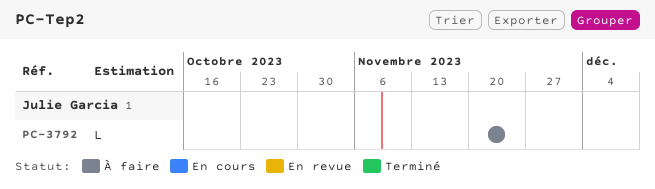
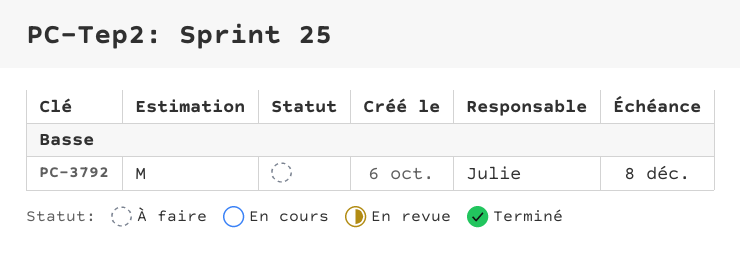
PC-3792, estimate: L -> M
PC-3792, due: Nov 24 -> Dec 8

